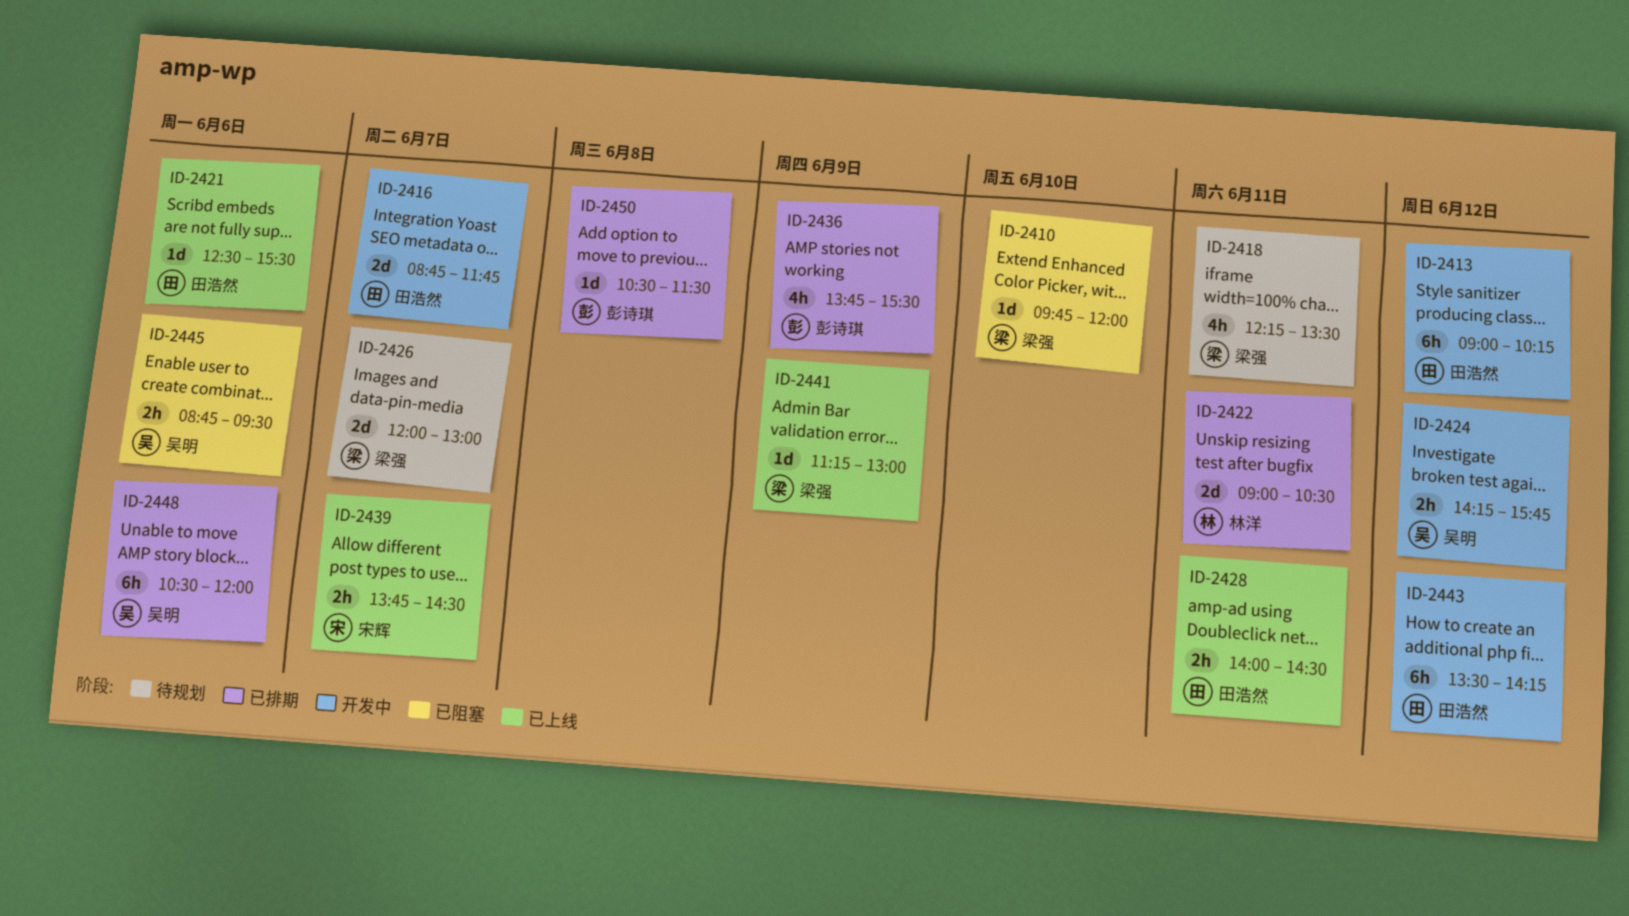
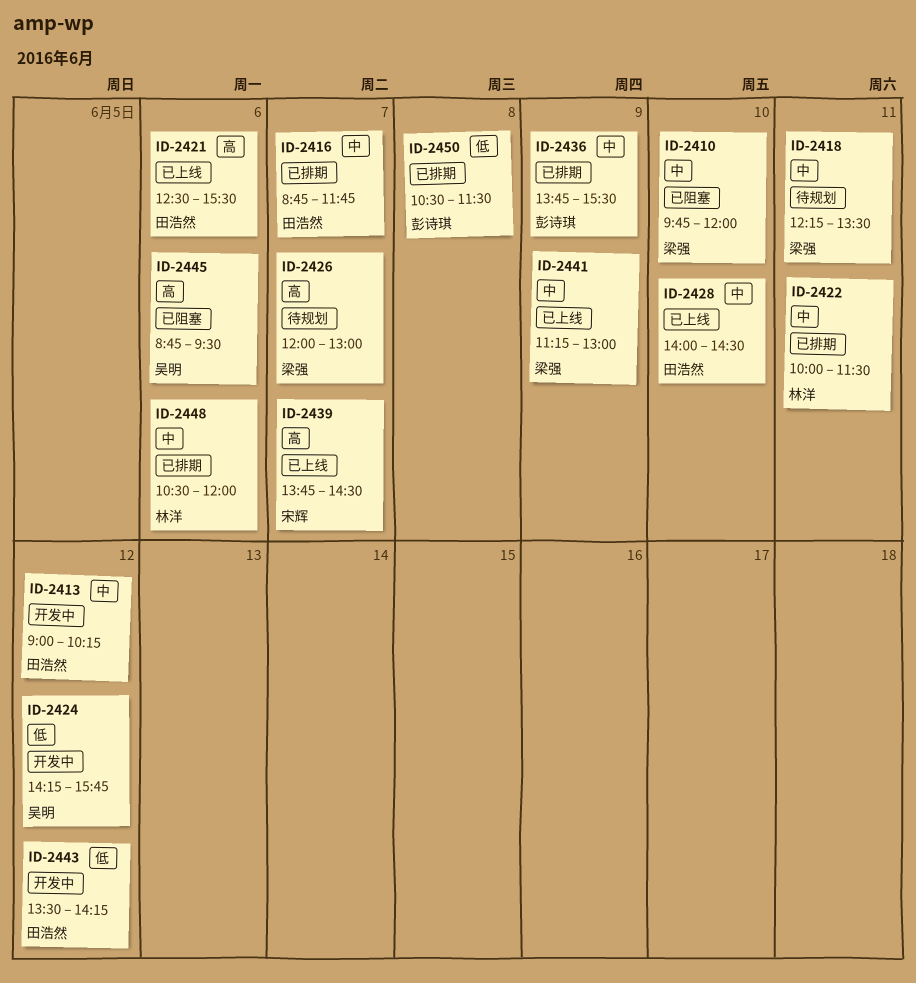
ID-2416, status: 开发中 -> 已排期
ID-2422, begins: 09:00 -> 10:00
ID-2422, ends: 10:30 -> 11:30
ID-2428, day: Jun 11 -> Jun 10
ID-2448, owner: 吴明 -> 林洋

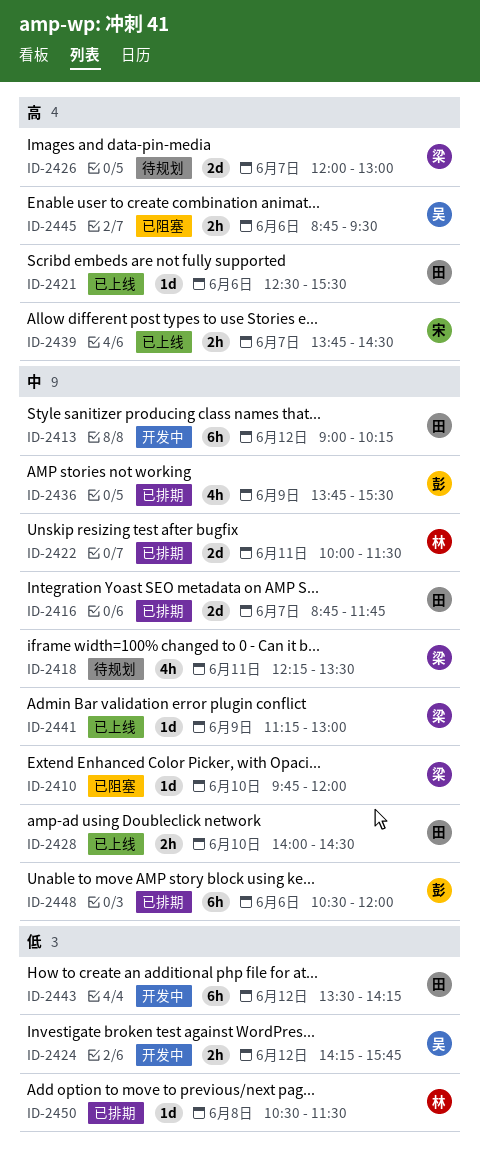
ID-2448, owner: 林洋 -> 彭诗琪
ID-2450, owner: 彭诗琪 -> 林洋

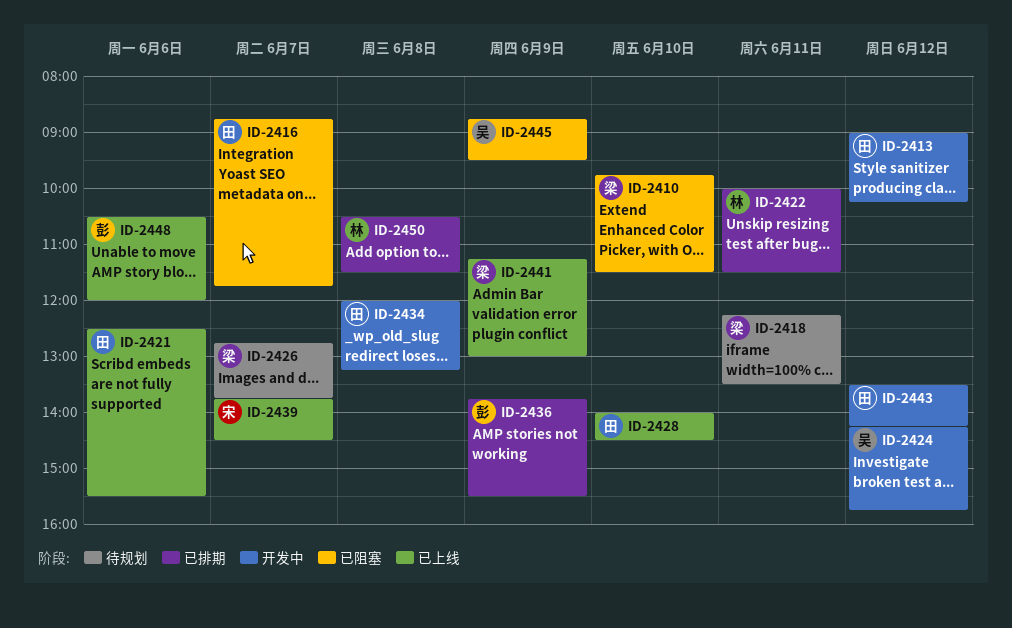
ID-2410, ends: 12:00 -> 11:30
ID-2416, status: 已排期 -> 已阻塞
ID-2426, begins: 12:00 -> 12:45
ID-2426, ends: 13:00 -> 13:45
ID-2434: none -> present
ID-2445, day: Jun 6 -> Jun 9
ID-2448, status: 已排期 -> 已上线

